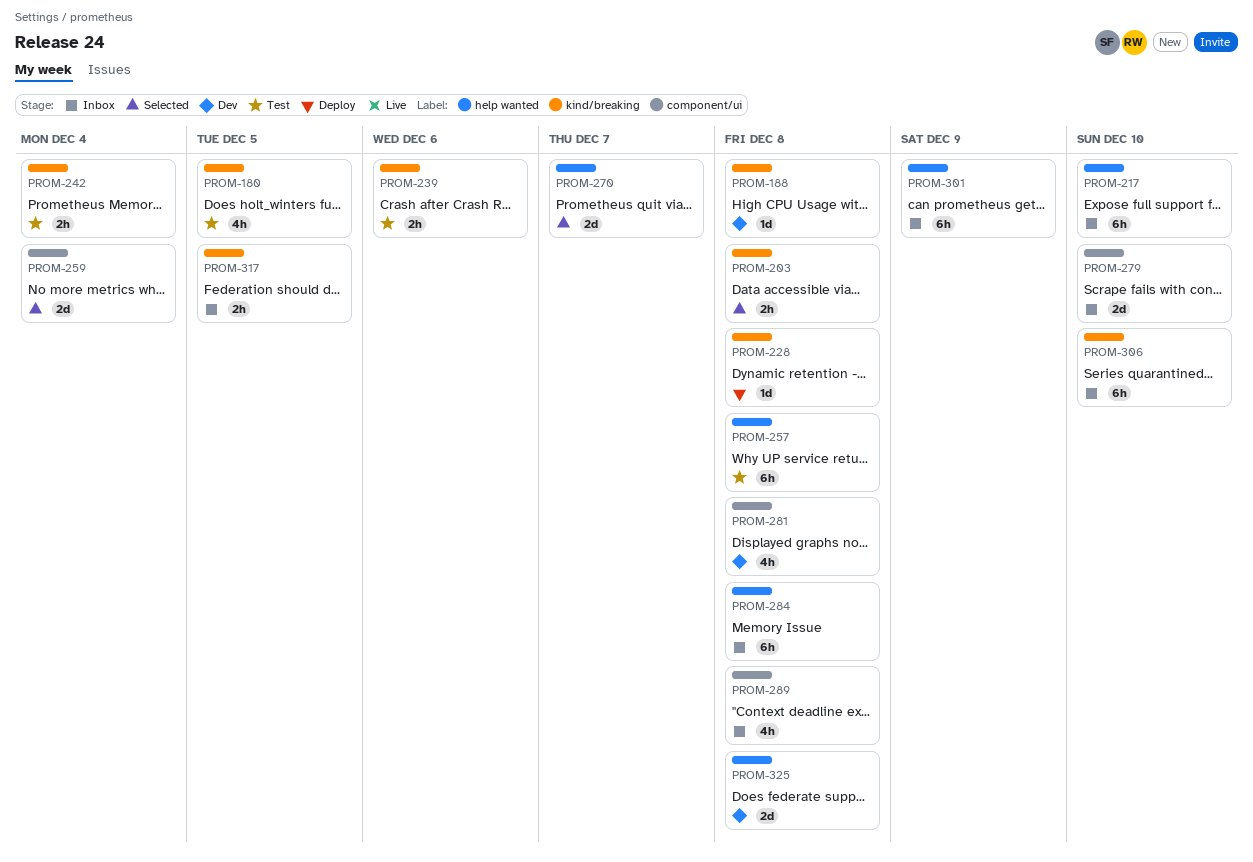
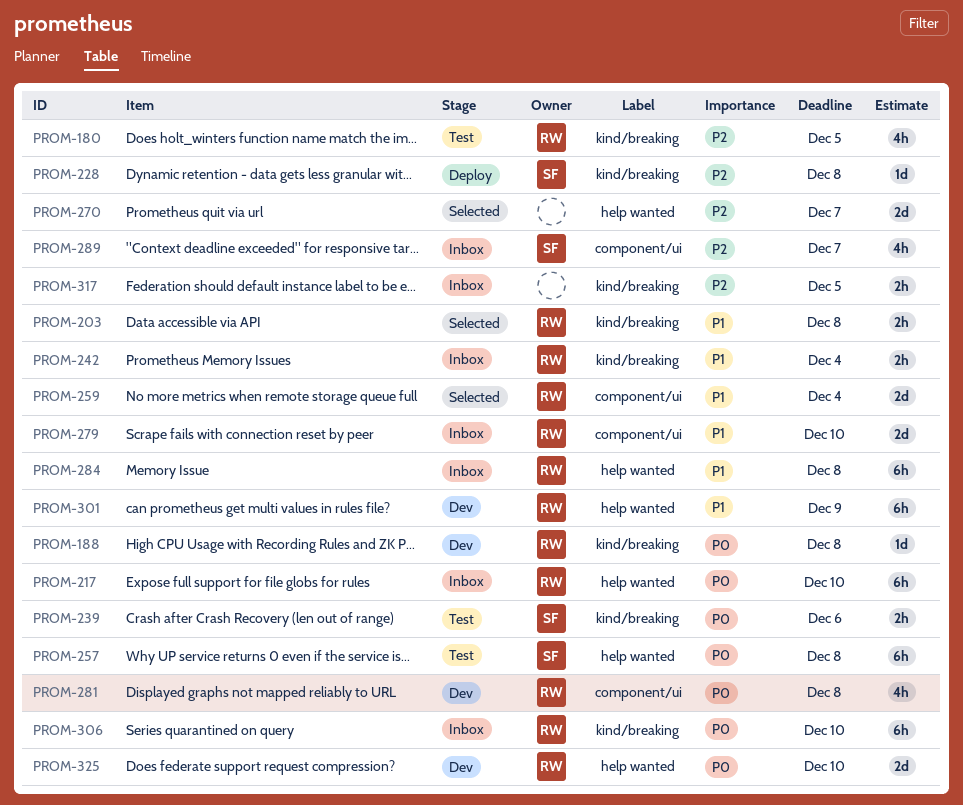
PROM-242, status: Test -> Inbox
PROM-289, due: Dec 8 -> Dec 7
PROM-301, status: Inbox -> Dev
PROM-325, due: Dec 8 -> Dec 10

